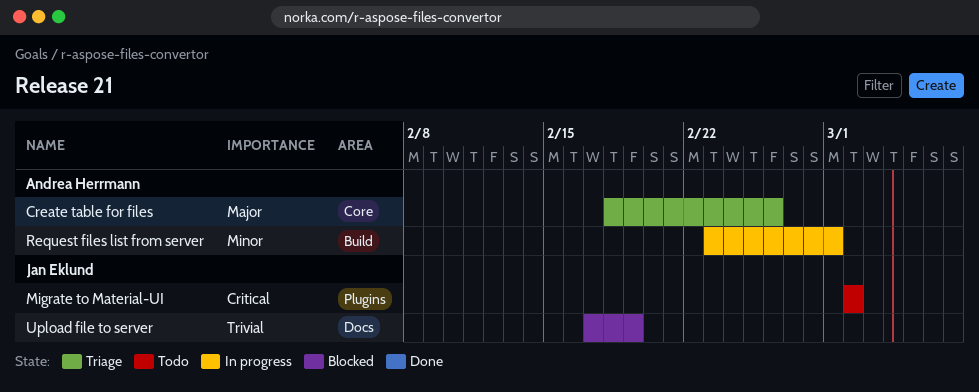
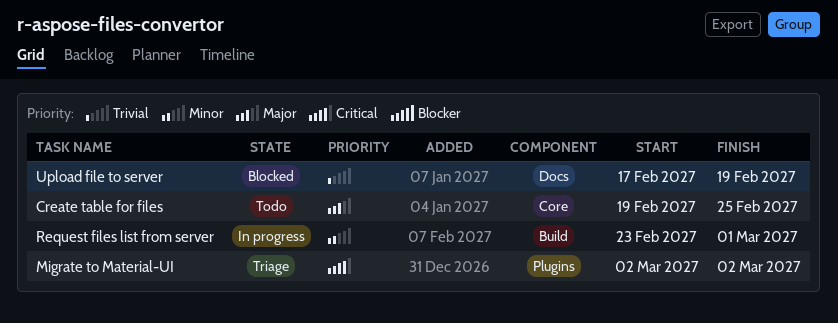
Create table for files, status: Triage -> Todo
Create table for files, start: Feb 18 -> Feb 19
Create table for files, due: Feb 26 -> Feb 25
Migrate to Material-UI, status: Todo -> Triage

